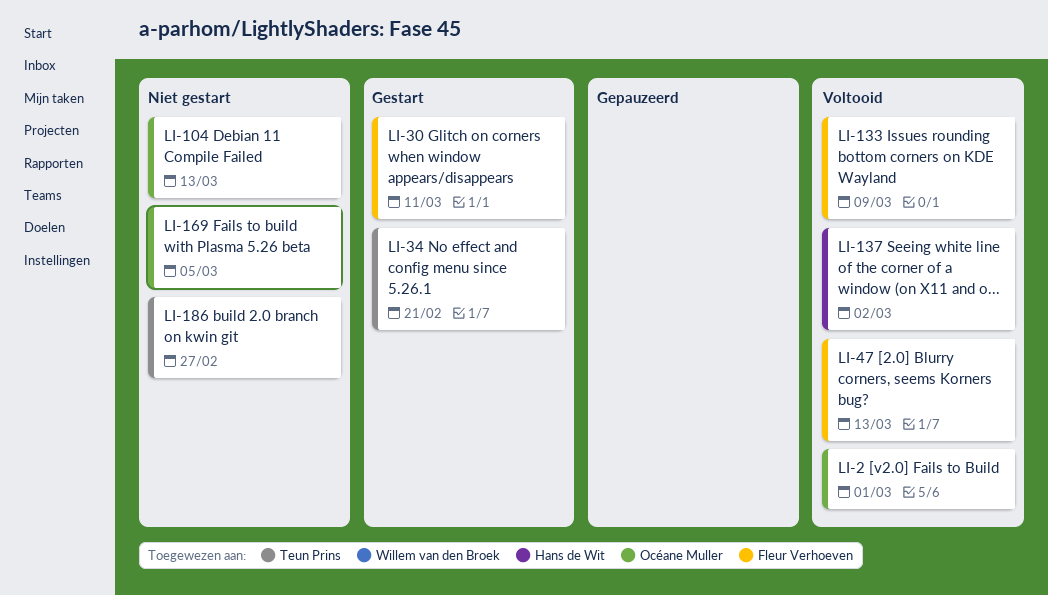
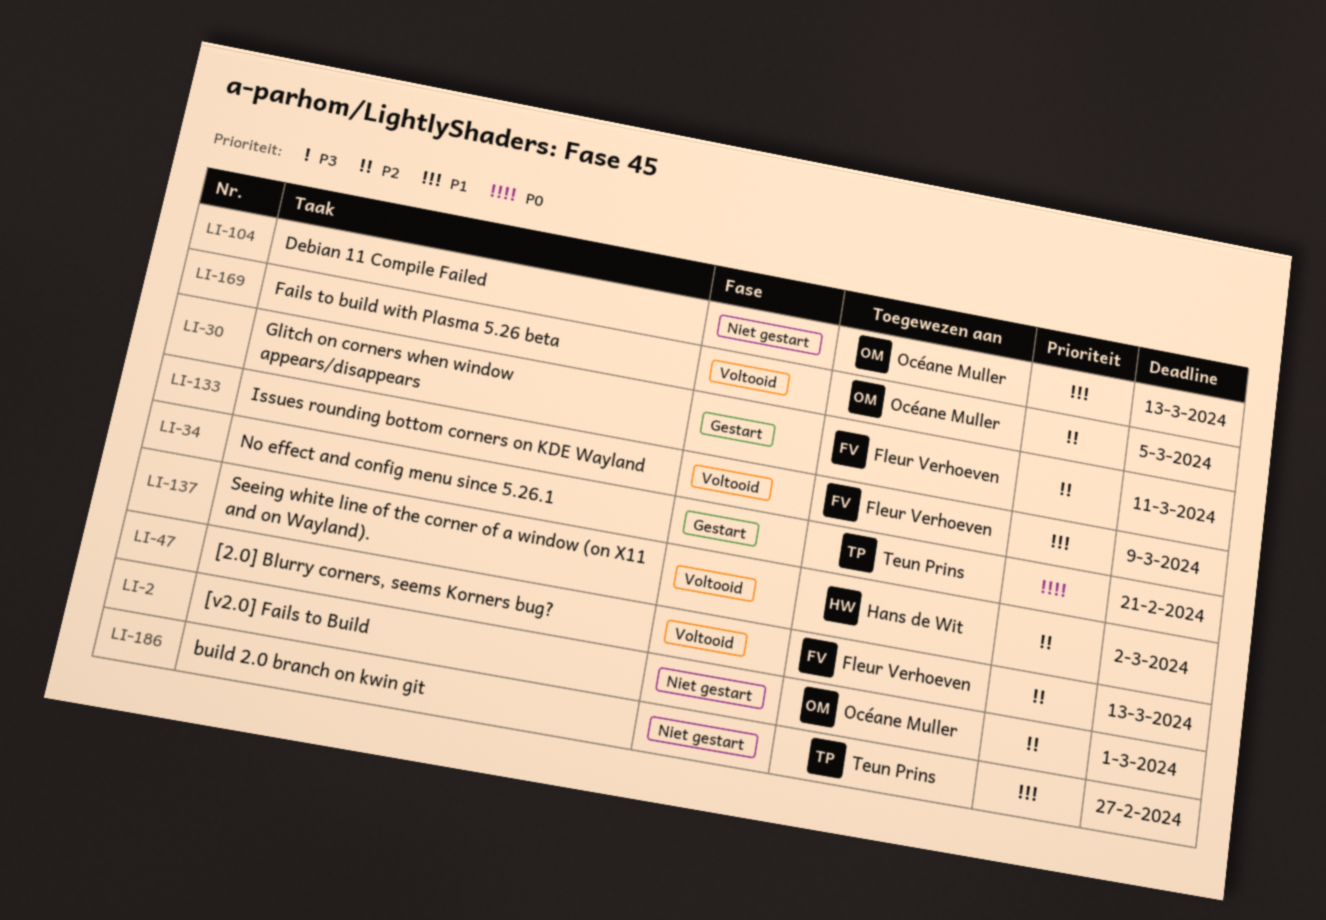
LI-2, status: Voltooid -> Niet gestart
LI-169, status: Niet gestart -> Voltooid

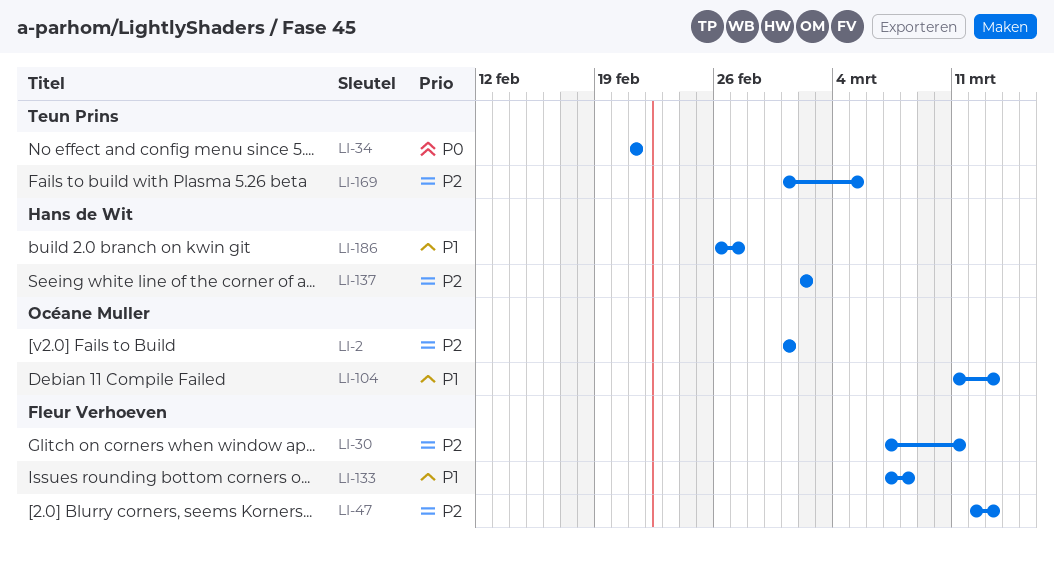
LI-133, due: Mar 9 -> Mar 8
LI-169, owner: Océane Muller -> Teun Prins
LI-186, owner: Teun Prins -> Hans de Wit

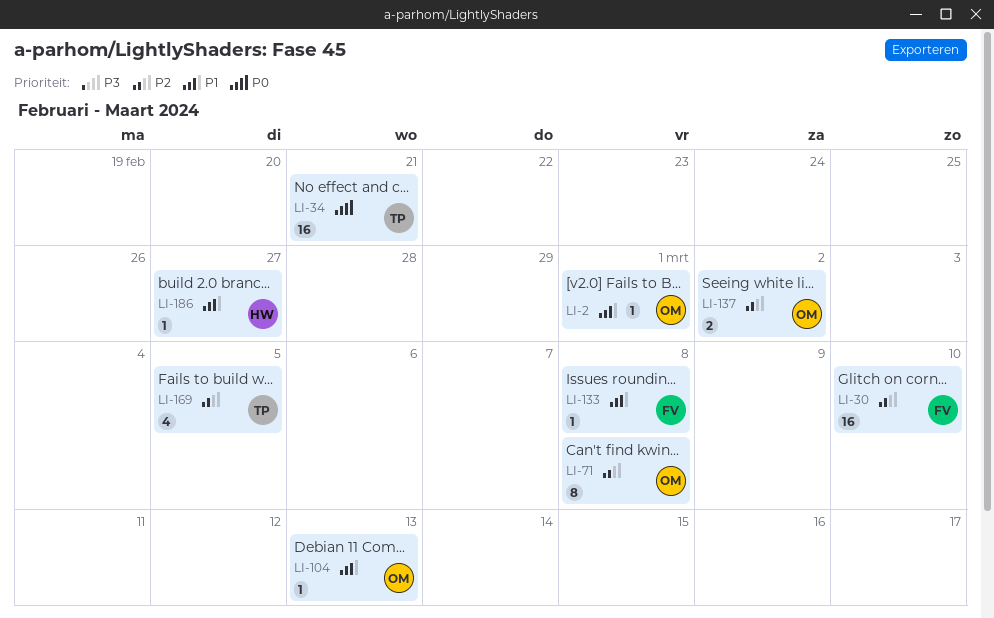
LI-2, priority: P2 -> P1
LI-30, due: Mar 11 -> Mar 10
LI-47: present -> none
LI-71: none -> present
LI-137, owner: Hans de Wit -> Océane Muller

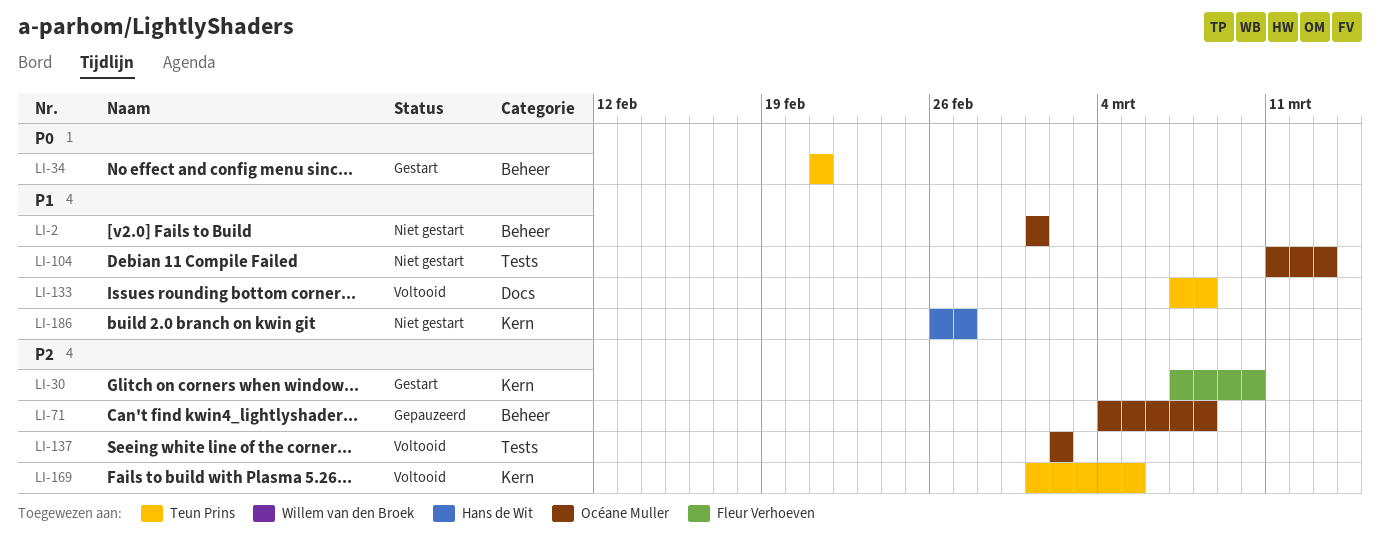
LI-133, owner: Fleur Verhoeven -> Teun Prins

